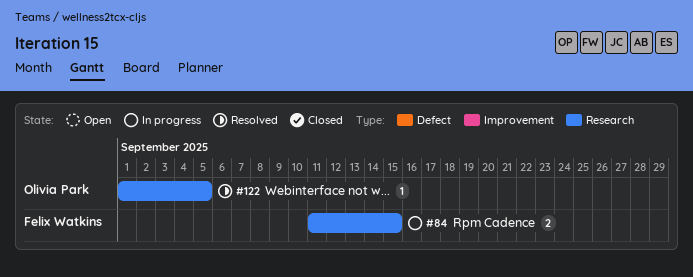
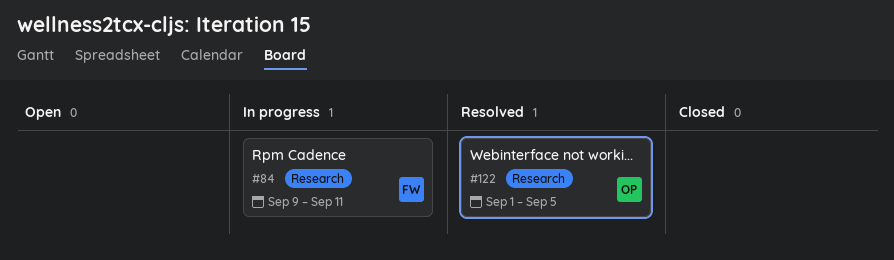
#84, start: Sep 11 -> Sep 9
#84, due: Sep 15 -> Sep 11

